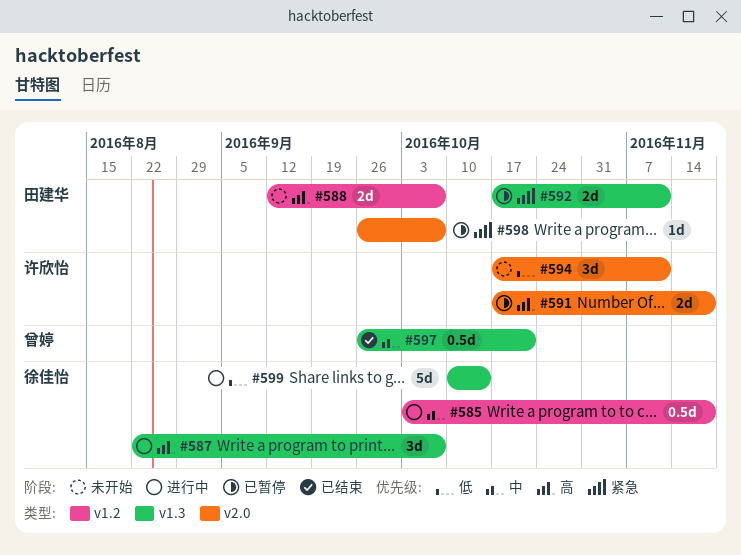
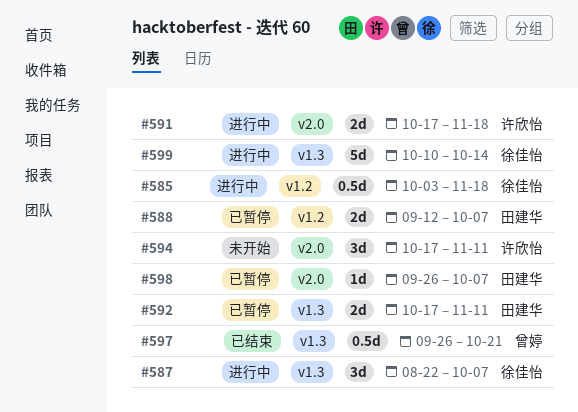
#588, status: 未开始 -> 已暂停
#591, status: 已暂停 -> 进行中

